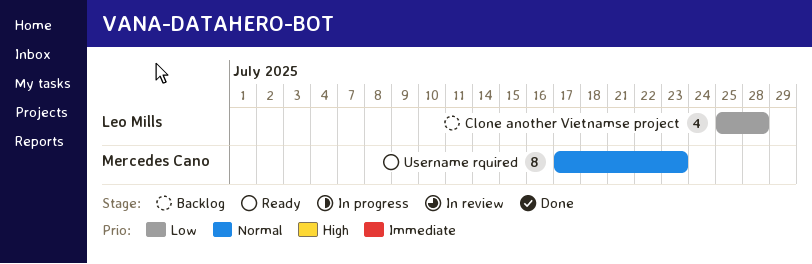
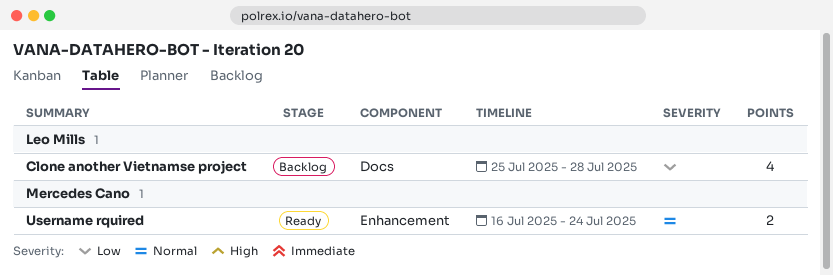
Username rquired, estimate: 8 -> 2
Username rquired, start: Jul 17 -> Jul 16
Username rquired, due: Jul 23 -> Jul 24

